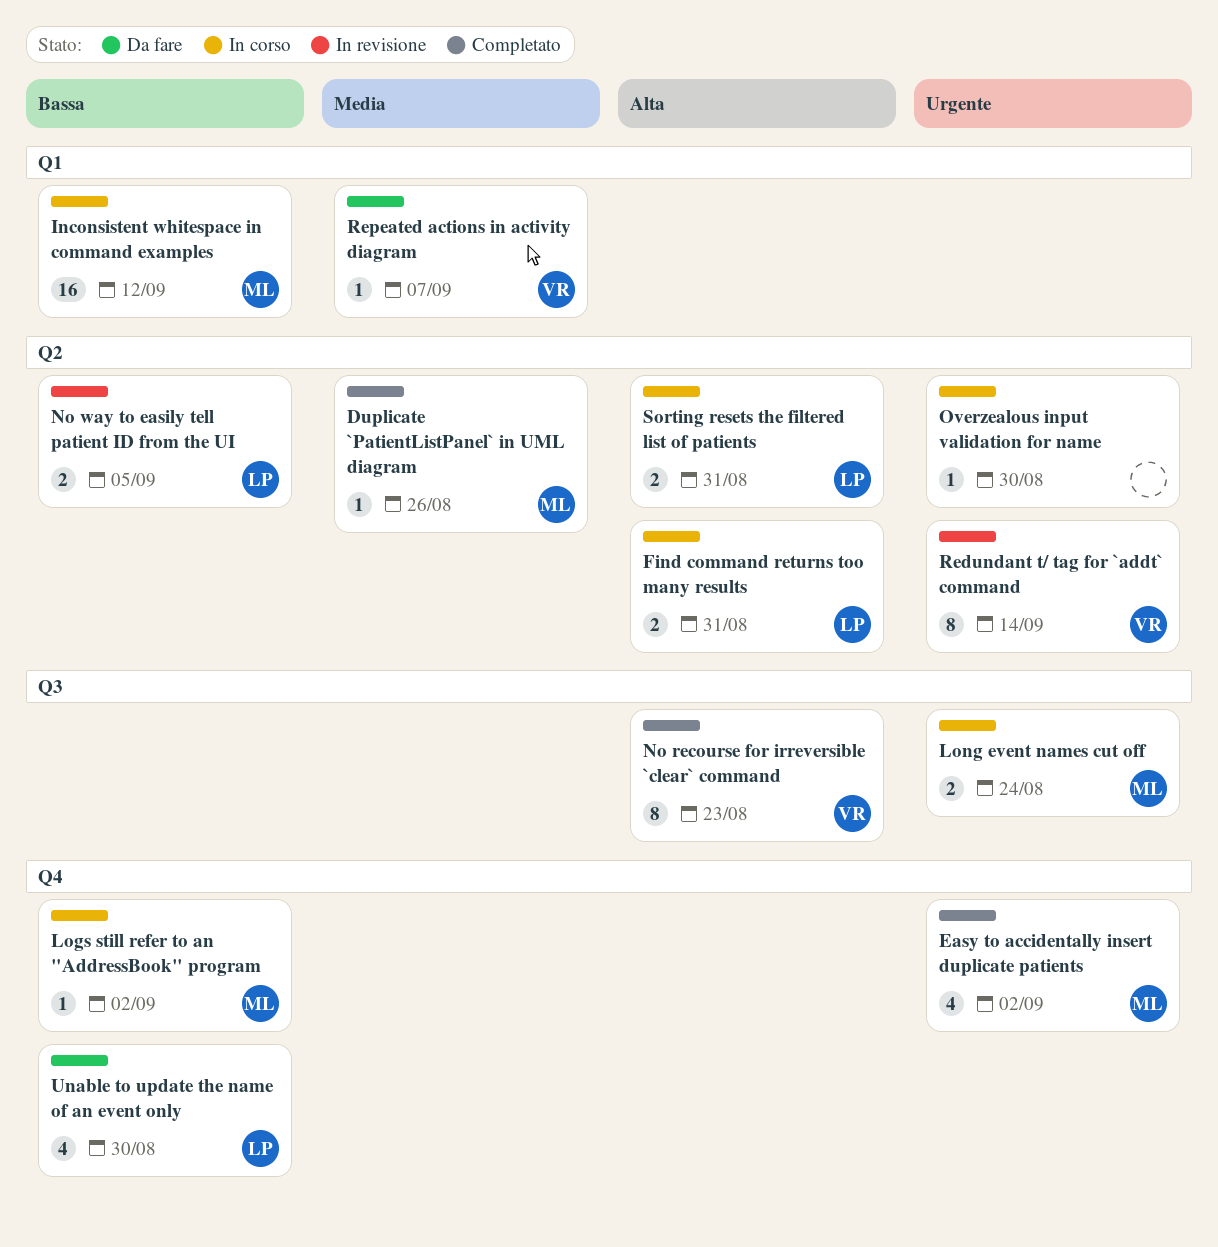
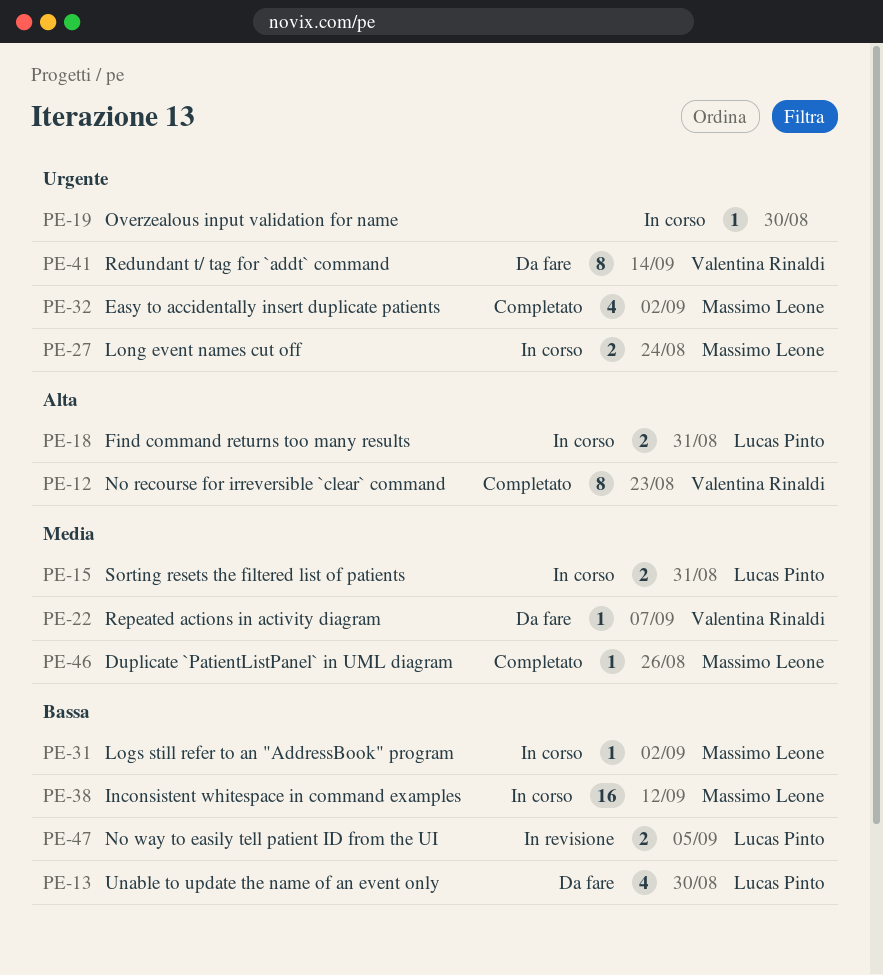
Redundant t/ tag for `addt` command, status: In revisione -> Da fare
Sorting resets the filtered list of patients, priority: Alta -> Media

